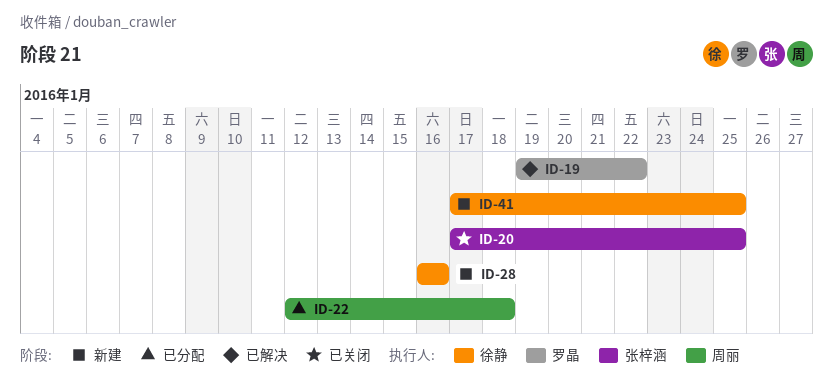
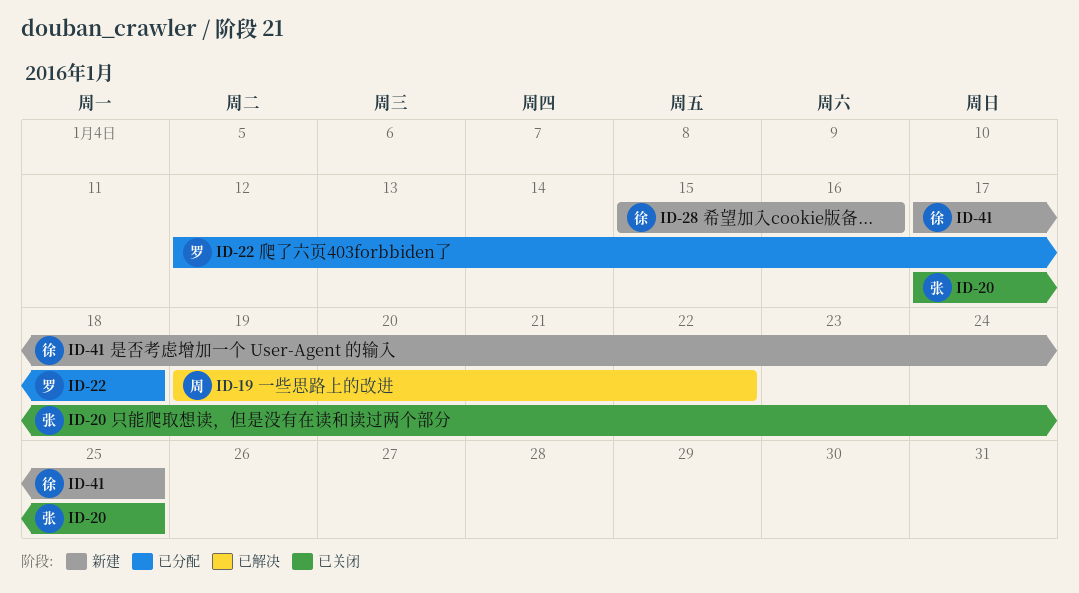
ID-19, owner: 罗晶 -> 周丽
ID-22, owner: 周丽 -> 罗晶
ID-28, start: Jan 16 -> Jan 15

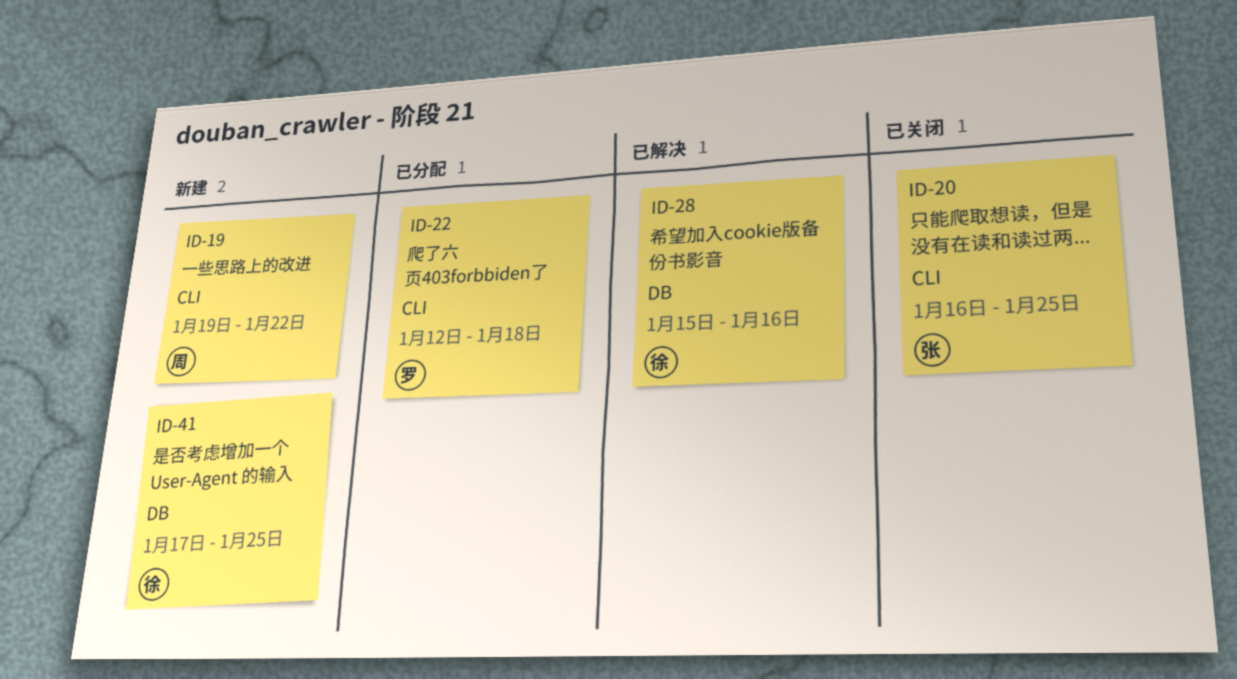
ID-19, status: 已解决 -> 新建
ID-20, start: Jan 17 -> Jan 16
ID-28, status: 新建 -> 已解决

